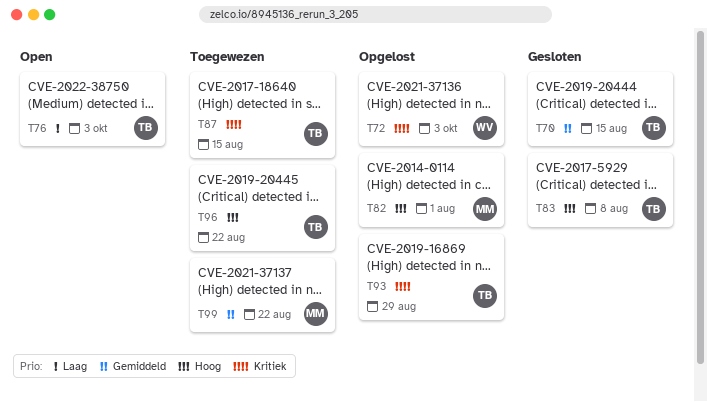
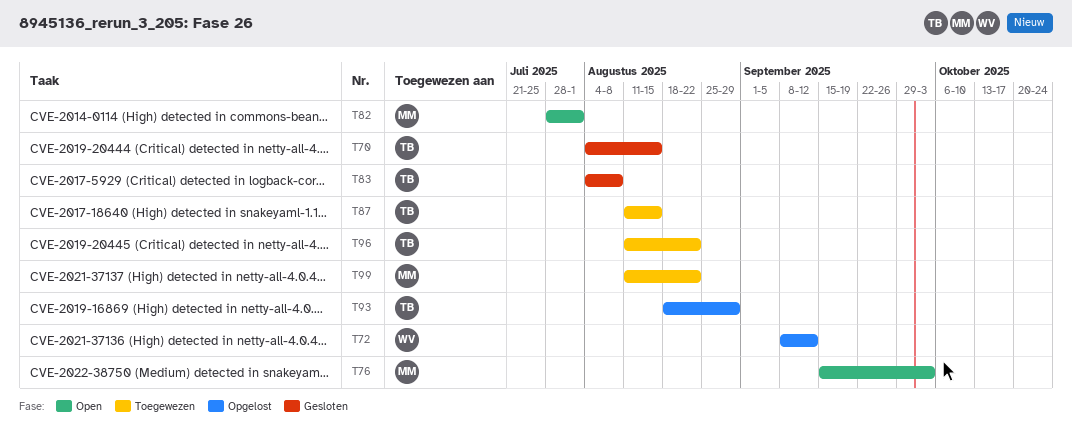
T72, due: Oct 3 -> Sep 12
T76, owner: TB -> MM
T82, status: Opgelost -> Open

